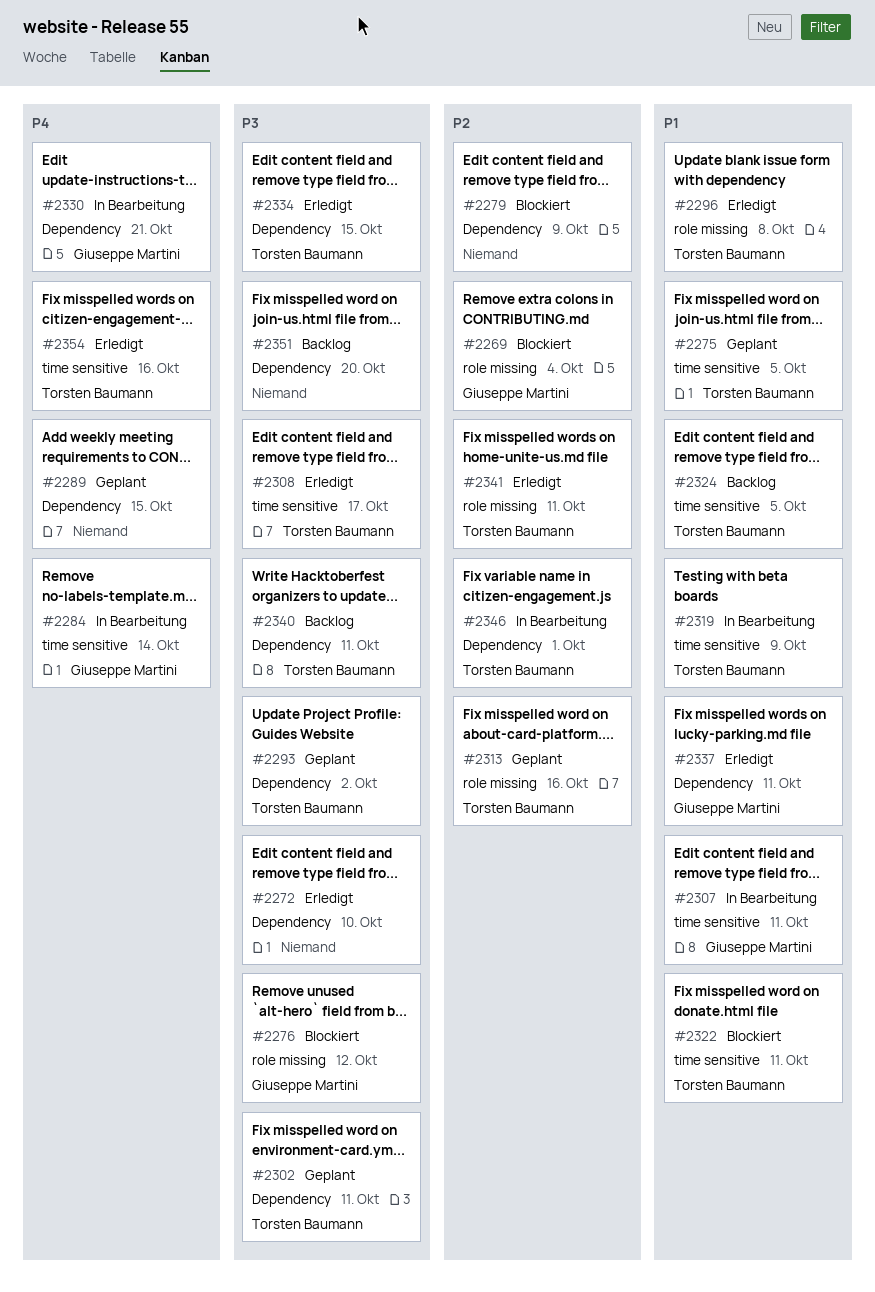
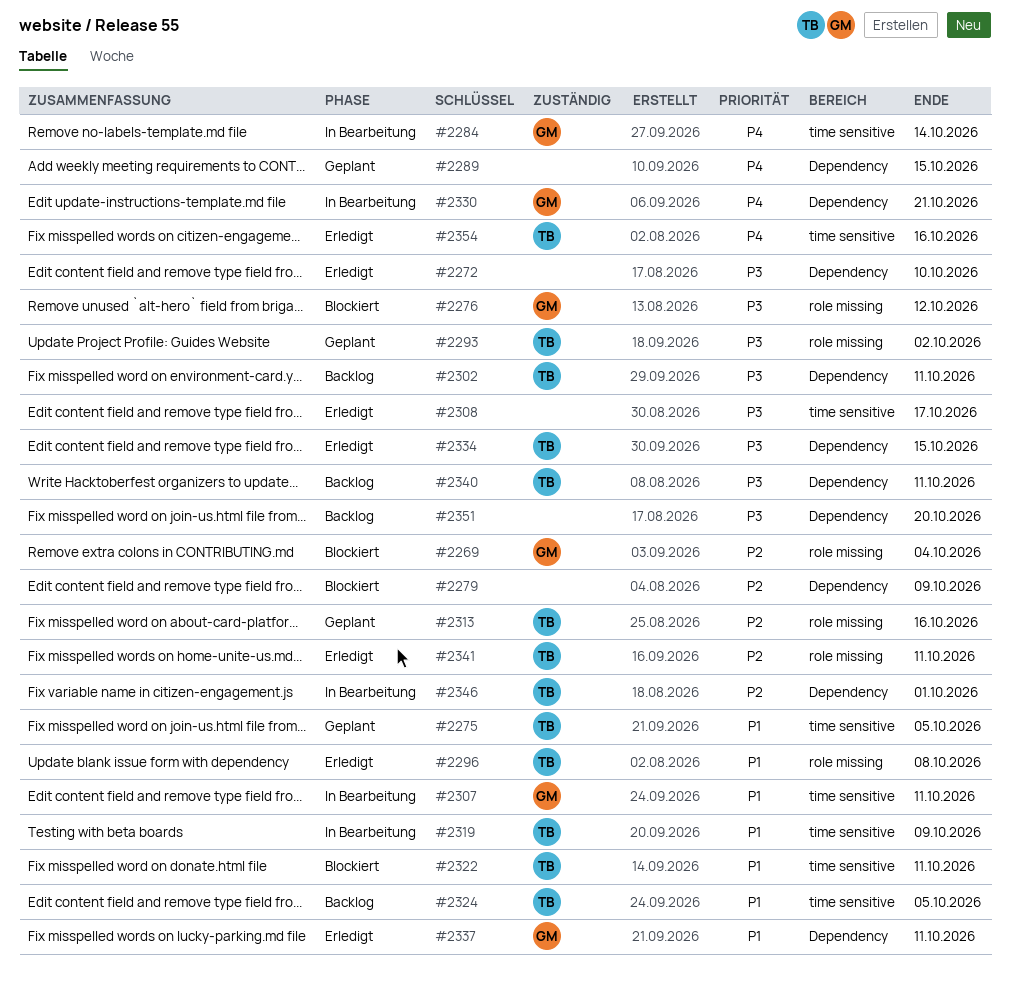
#2293, label: Dependency -> role missing
#2302, status: Geplant -> Backlog
#2308, owner: Torsten Baumann -> none

